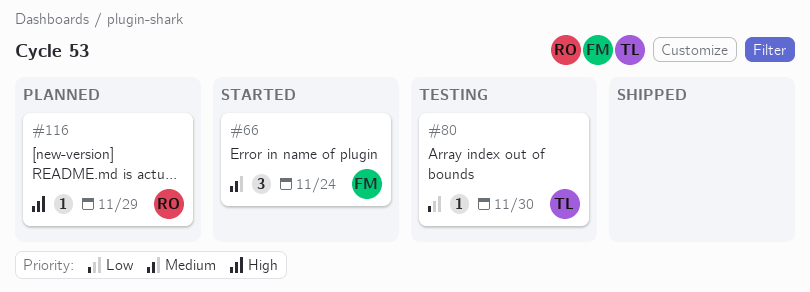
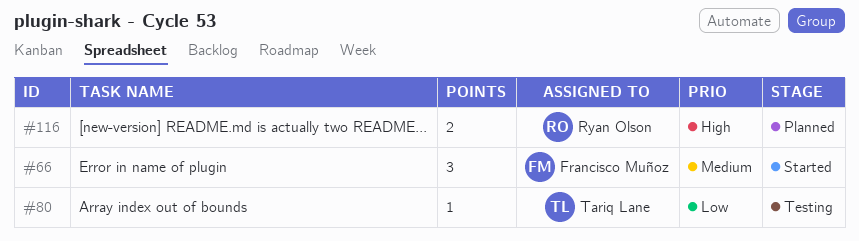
#116, estimate: 1 -> 2

